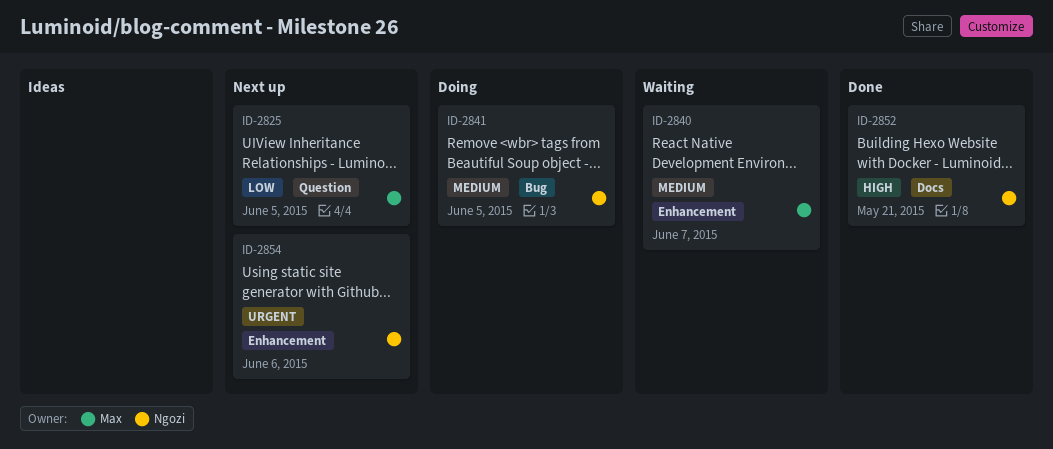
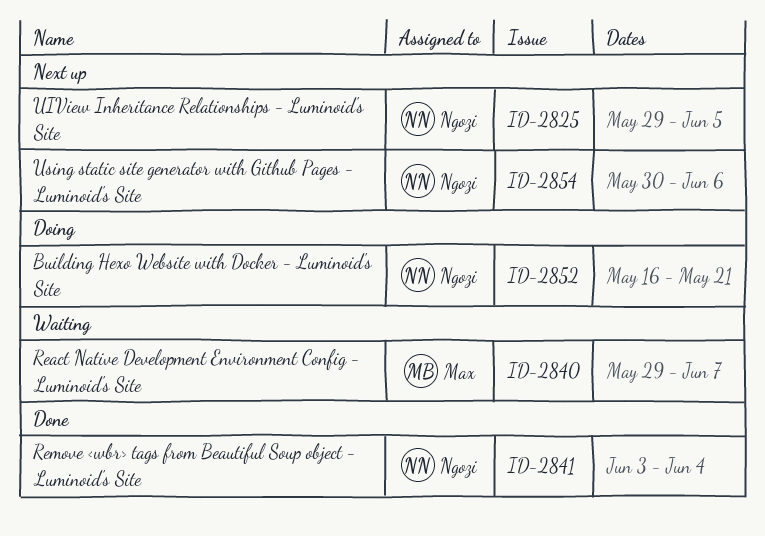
ID-2825, owner: Max -> Ngozi
ID-2841, status: Doing -> Done
ID-2841, due: Jun 5 -> Jun 4
ID-2852, status: Done -> Doing

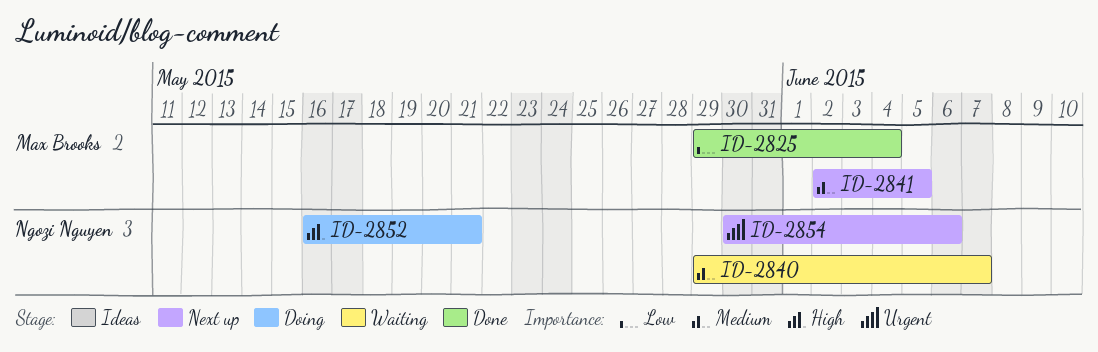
ID-2825, status: Next up -> Done
ID-2825, owner: Ngozi Nguyen -> Max Brooks
ID-2825, due: Jun 5 -> Jun 4
ID-2840, owner: Max Brooks -> Ngozi Nguyen
ID-2841, status: Done -> Next up
ID-2841, owner: Ngozi Nguyen -> Max Brooks
ID-2841, start: Jun 3 -> Jun 2
ID-2841, due: Jun 4 -> Jun 5

